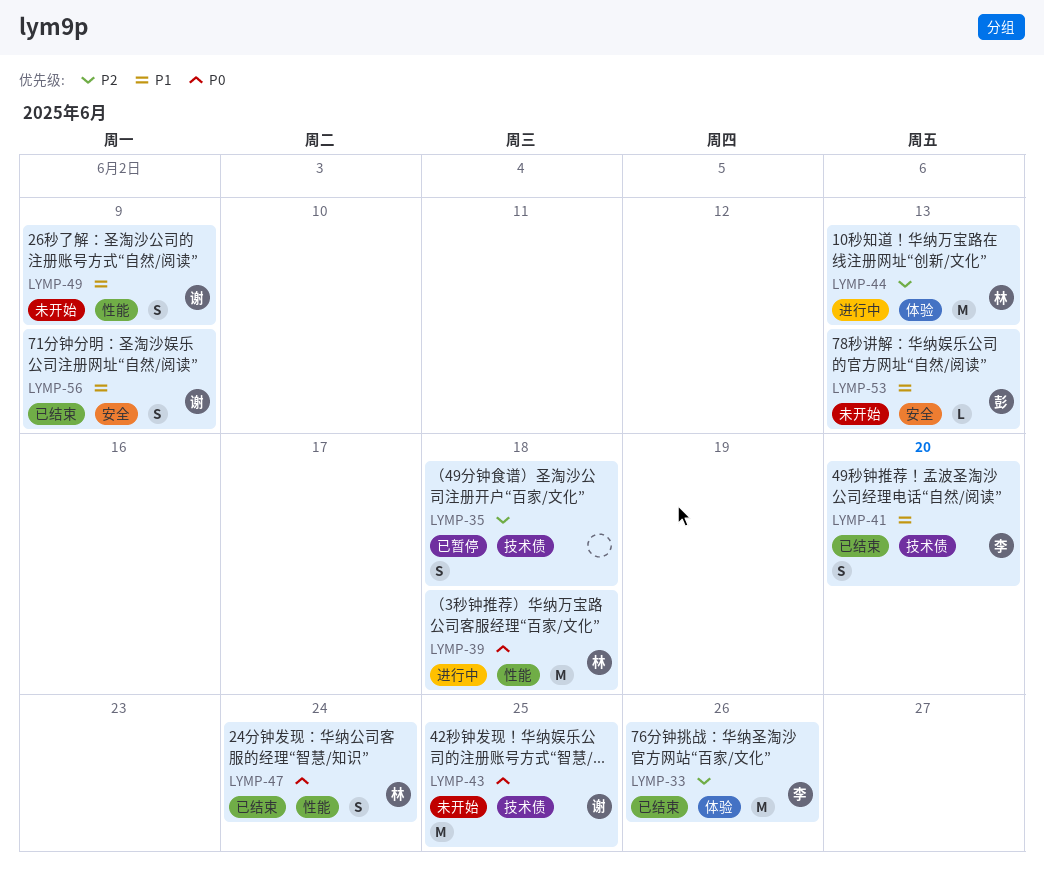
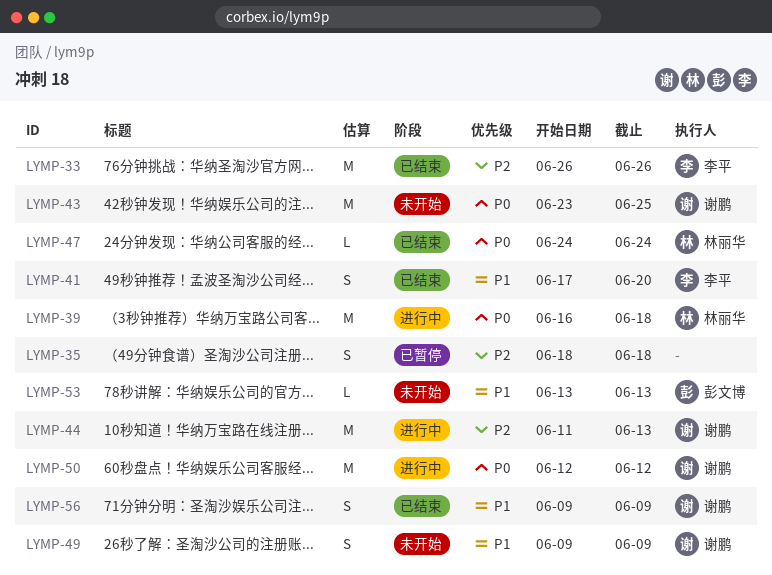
LYMP-44, owner: 林丽华 -> 谢鹏
LYMP-47, estimate: S -> L
LYMP-50: none -> present

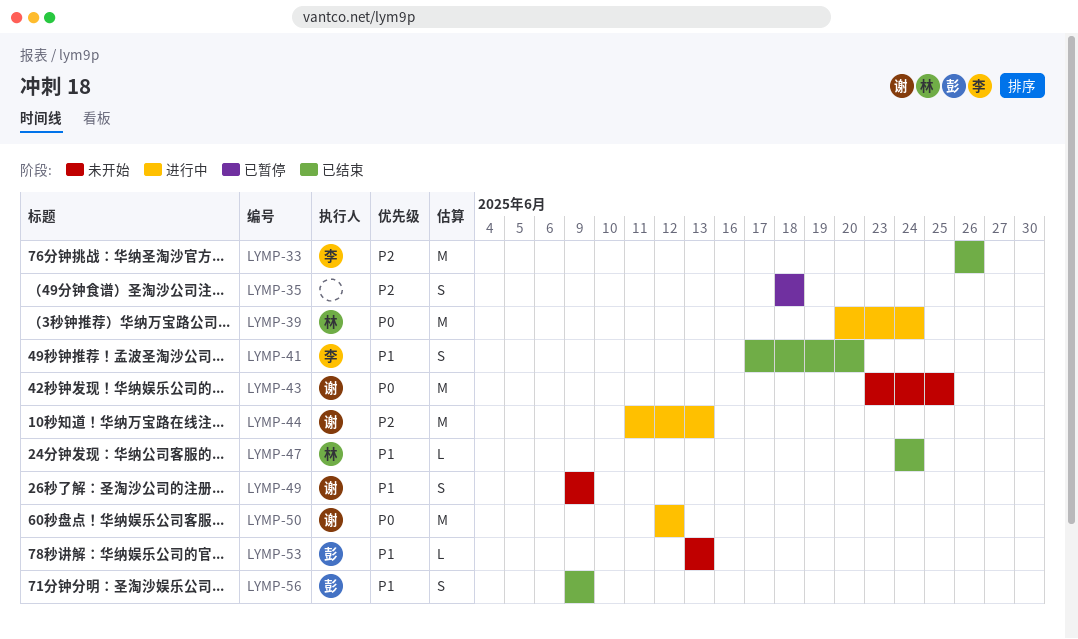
LYMP-39, start: Jun 16 -> Jun 20
LYMP-39, due: Jun 18 -> Jun 24
LYMP-47, priority: P0 -> P1
LYMP-56, owner: 谢鹏 -> 彭文博

